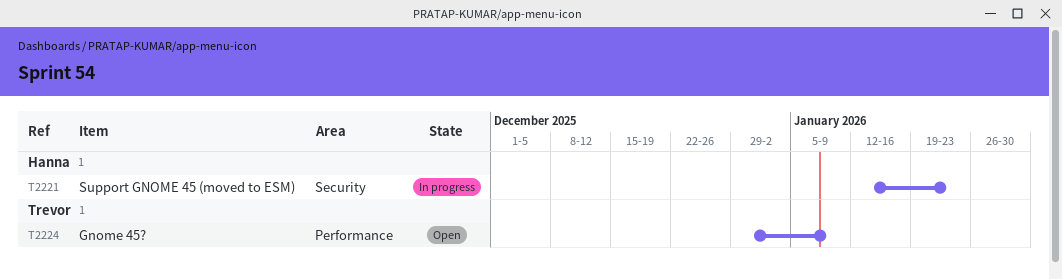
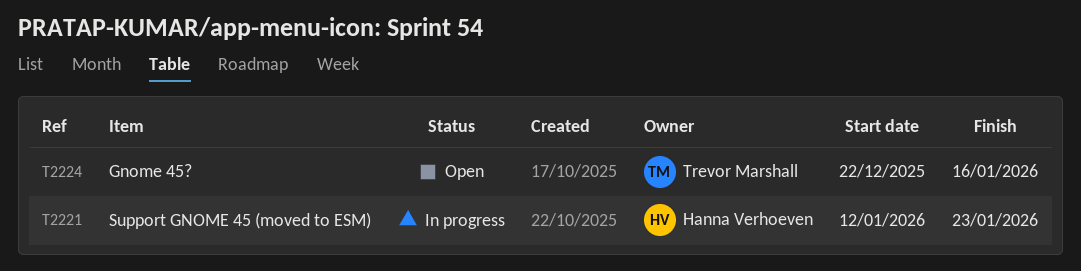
T2224, start: Dec 29 -> Dec 22
T2224, due: Jan 9 -> Jan 16

